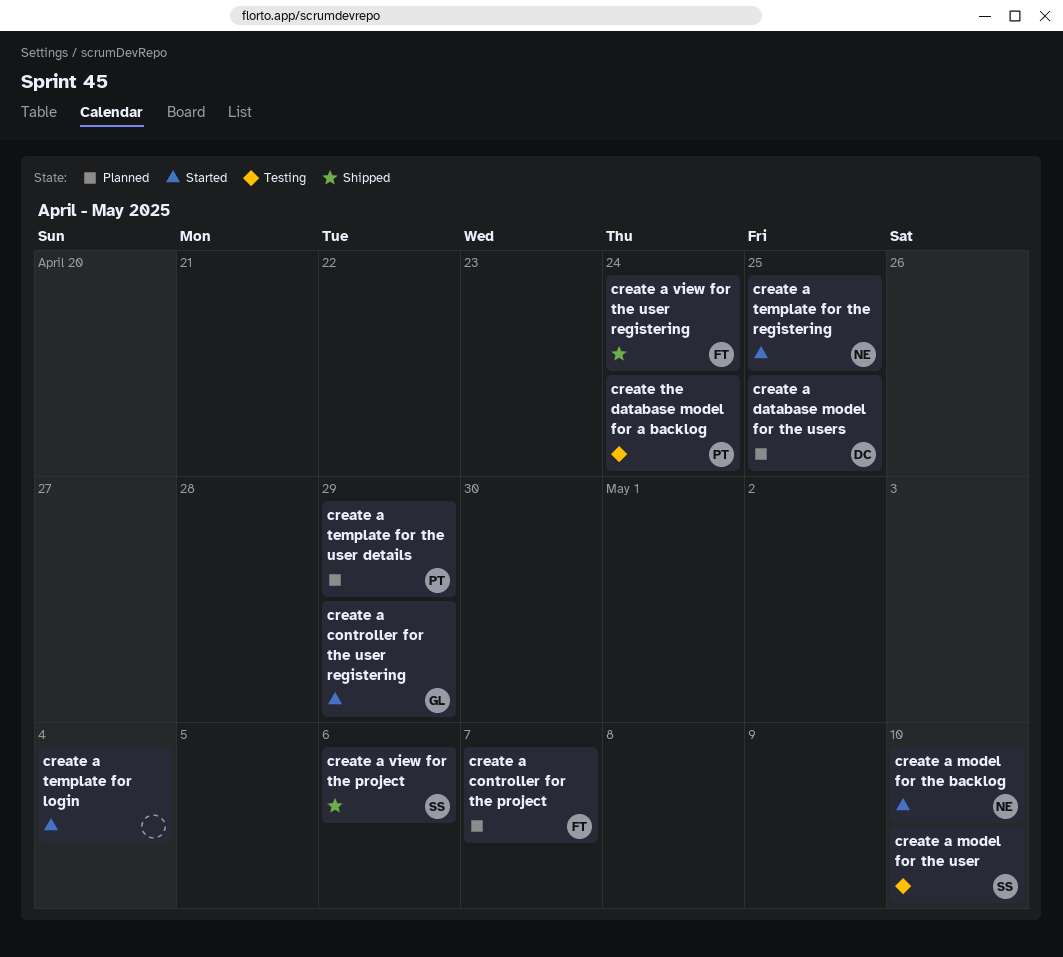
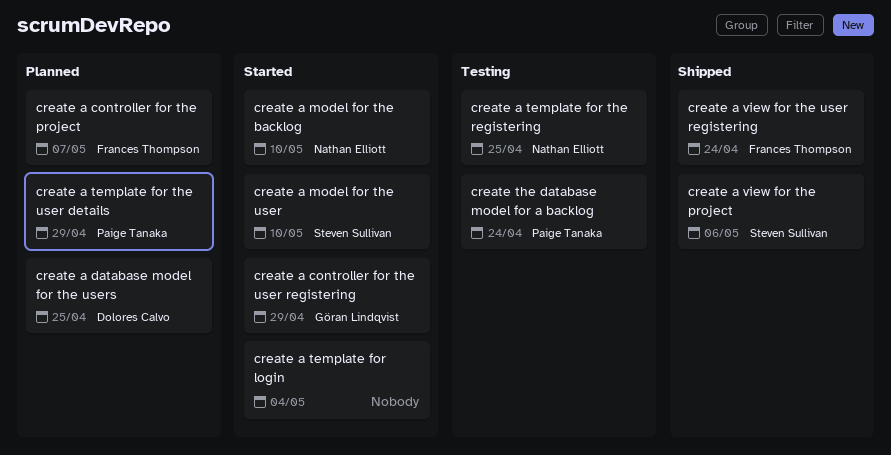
create a model for the user, status: Testing -> Started
create a template for the registering, status: Started -> Testing

